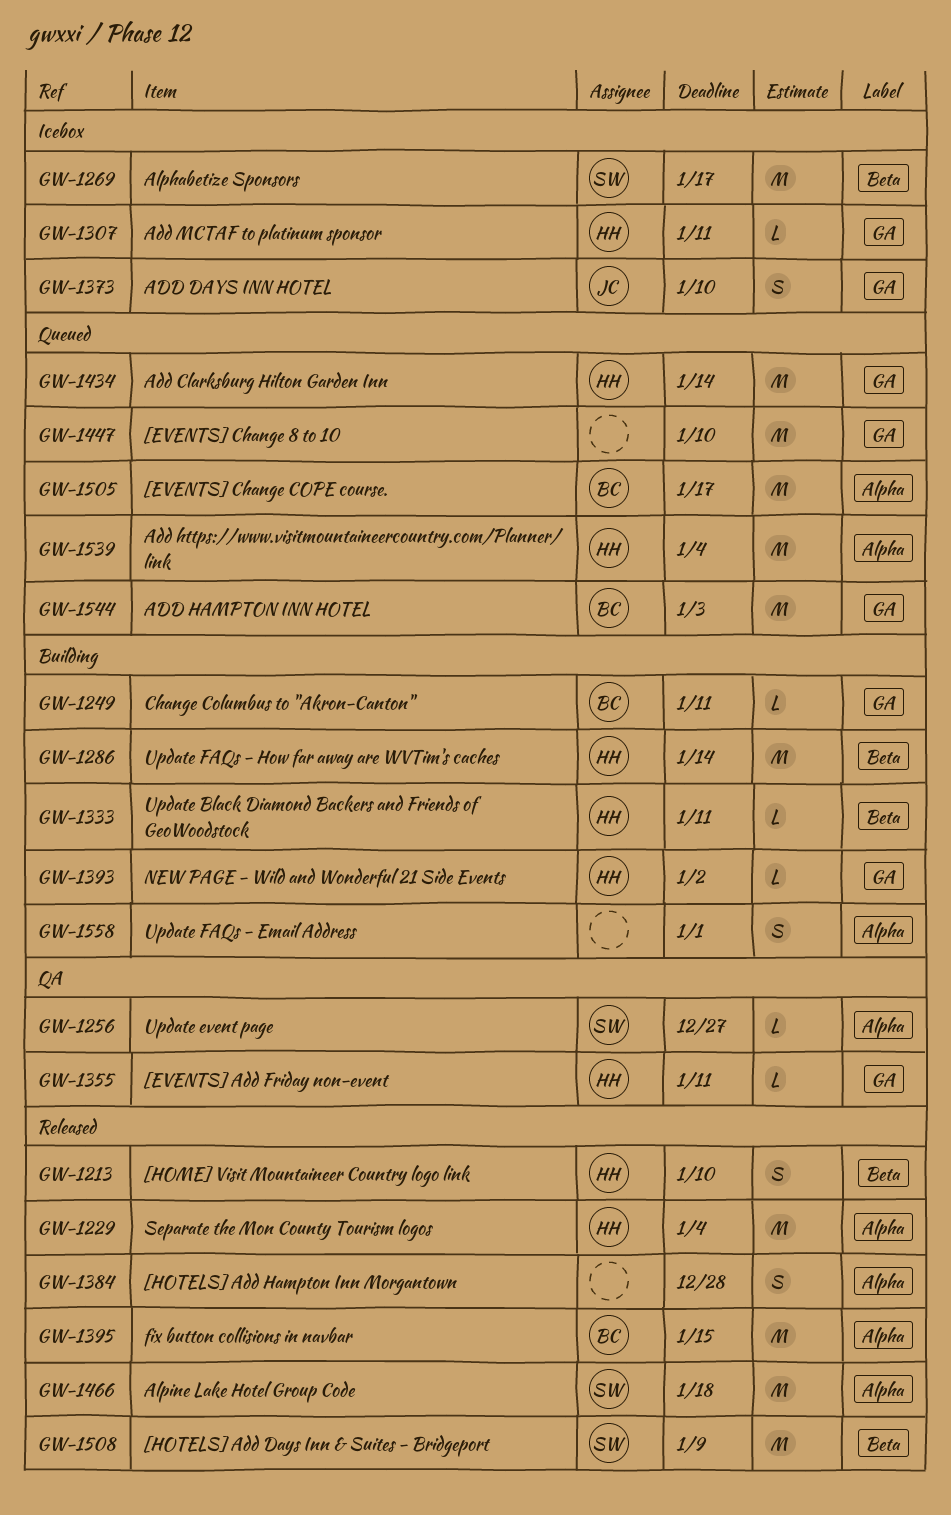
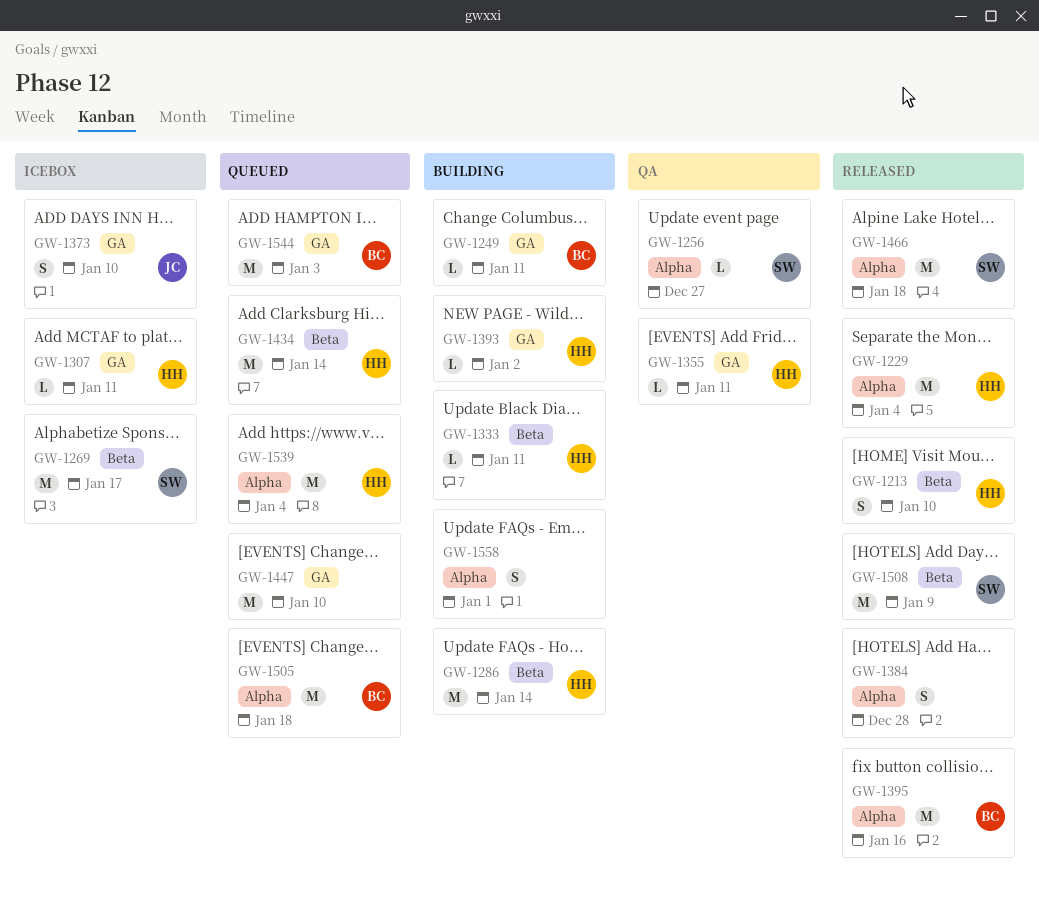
GW-1395, due: Jan 15 -> Jan 16
GW-1434, label: GA -> Beta
GW-1505, due: Jan 17 -> Jan 18

